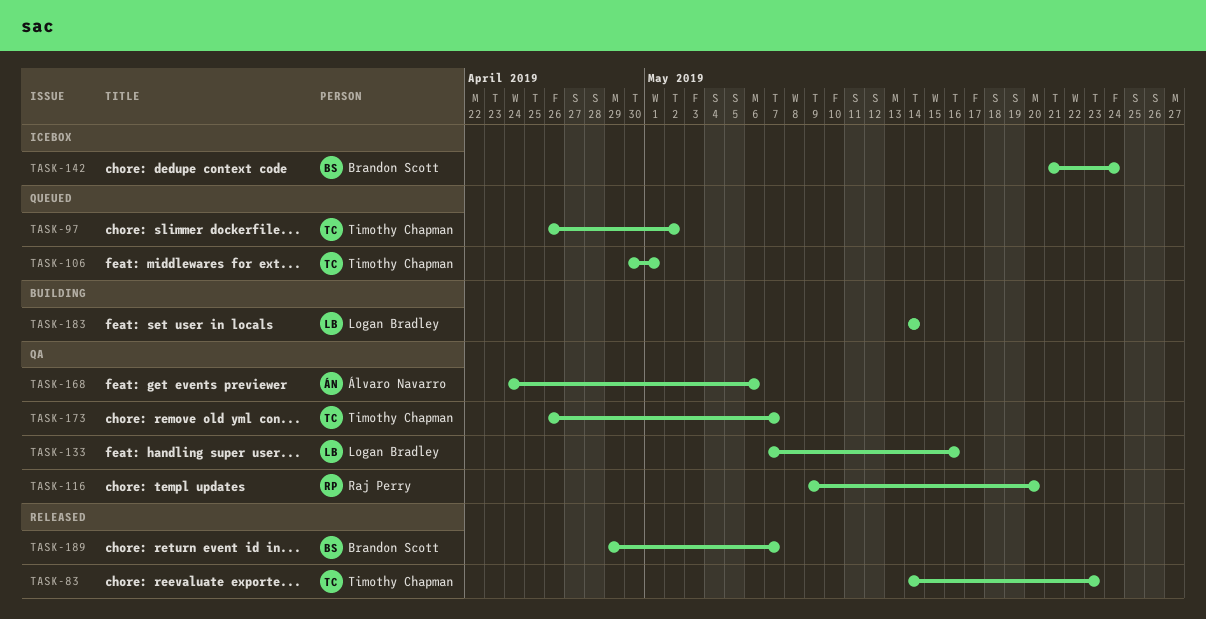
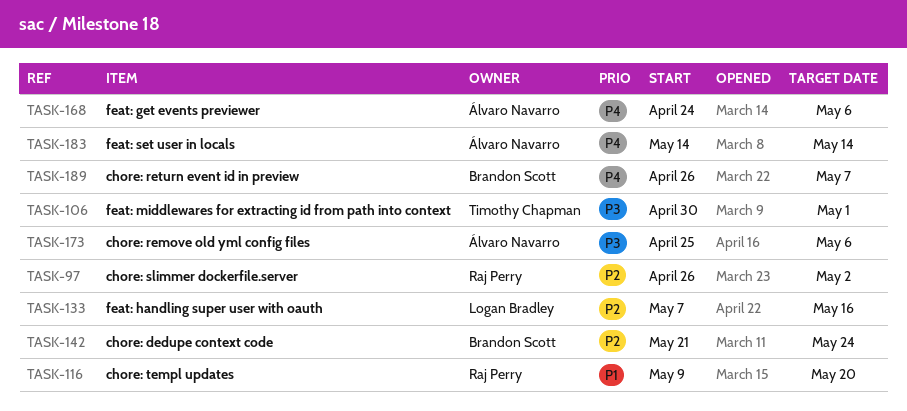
TASK-83: present -> none
TASK-97, owner: Timothy Chapman -> Raj Perry
TASK-173, owner: Timothy Chapman -> Álvaro Navarro
TASK-173, start: Apr 26 -> Apr 25
TASK-173, due: May 7 -> May 6
TASK-183, owner: Logan Bradley -> Álvaro Navarro
TASK-189, start: Apr 29 -> Apr 26

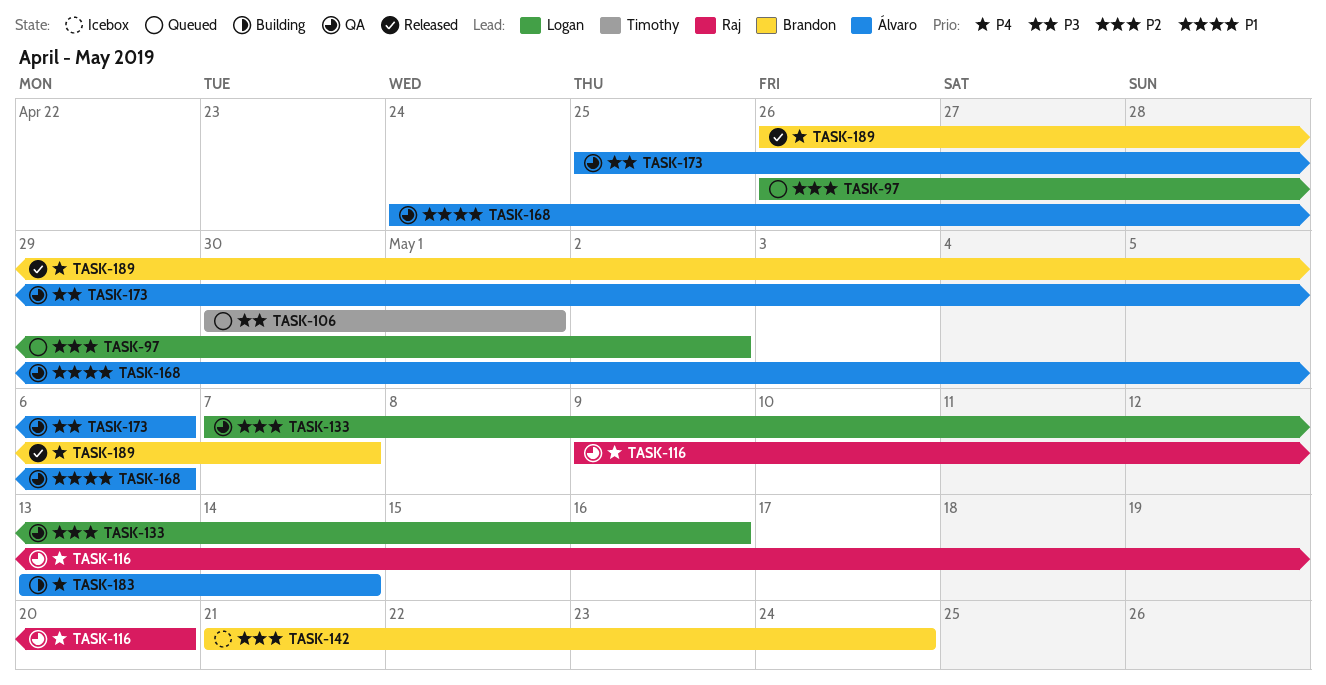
TASK-97, owner: Raj Perry -> Logan Bradley
TASK-116, priority: P1 -> P4
TASK-168, priority: P4 -> P1
TASK-183, start: May 14 -> May 13

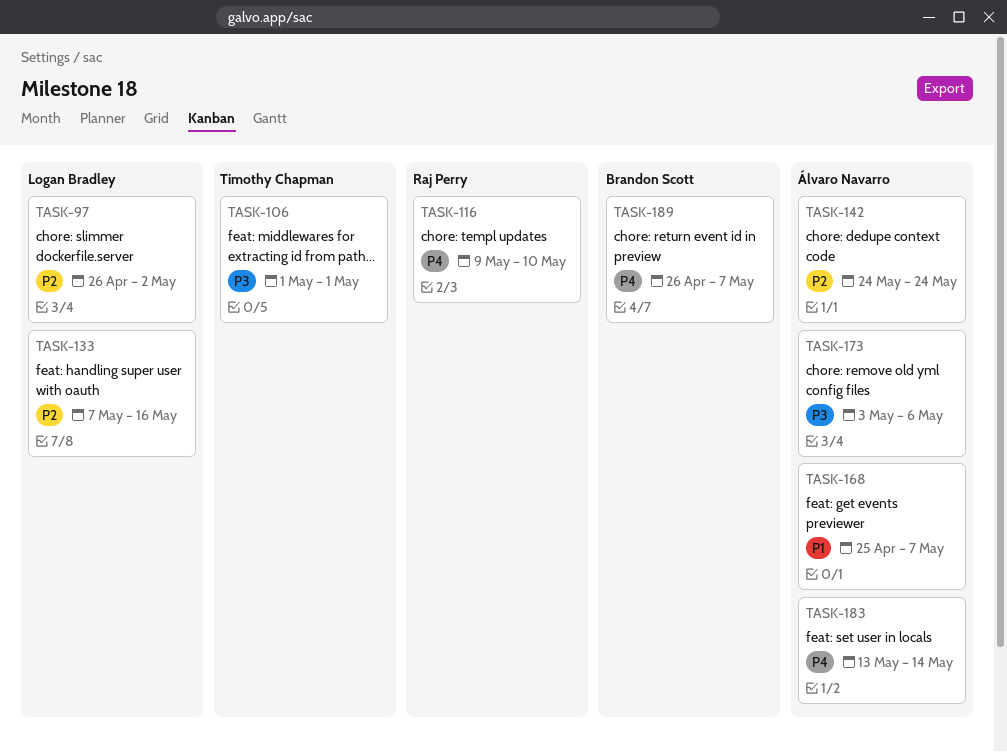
TASK-106, start: Apr 30 -> May 1
TASK-116, due: May 20 -> May 10
TASK-142, owner: Brandon Scott -> Álvaro Navarro
TASK-142, start: May 21 -> May 24
TASK-168, start: Apr 24 -> Apr 25
TASK-168, due: May 6 -> May 7
TASK-173, start: Apr 25 -> May 3

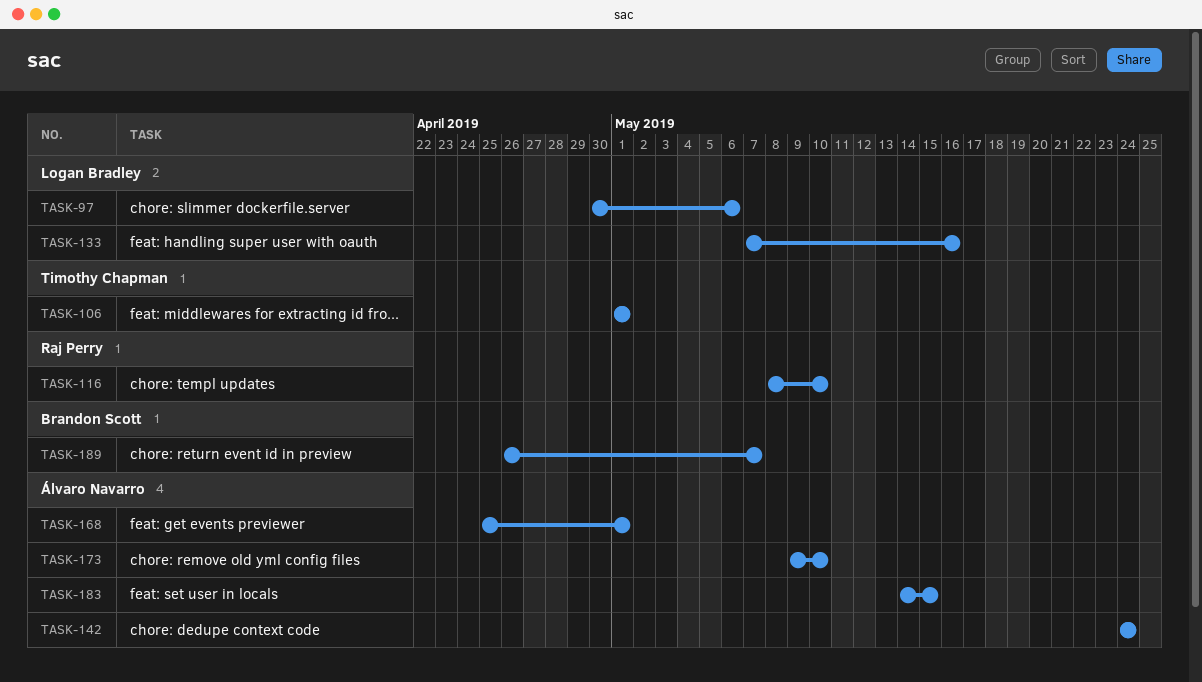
TASK-97, start: Apr 26 -> Apr 30
TASK-97, due: May 2 -> May 6
TASK-116, start: May 9 -> May 8
TASK-168, due: May 7 -> May 1
TASK-173, start: May 3 -> May 9
TASK-173, due: May 6 -> May 10
TASK-183, start: May 13 -> May 14
TASK-183, due: May 14 -> May 15

